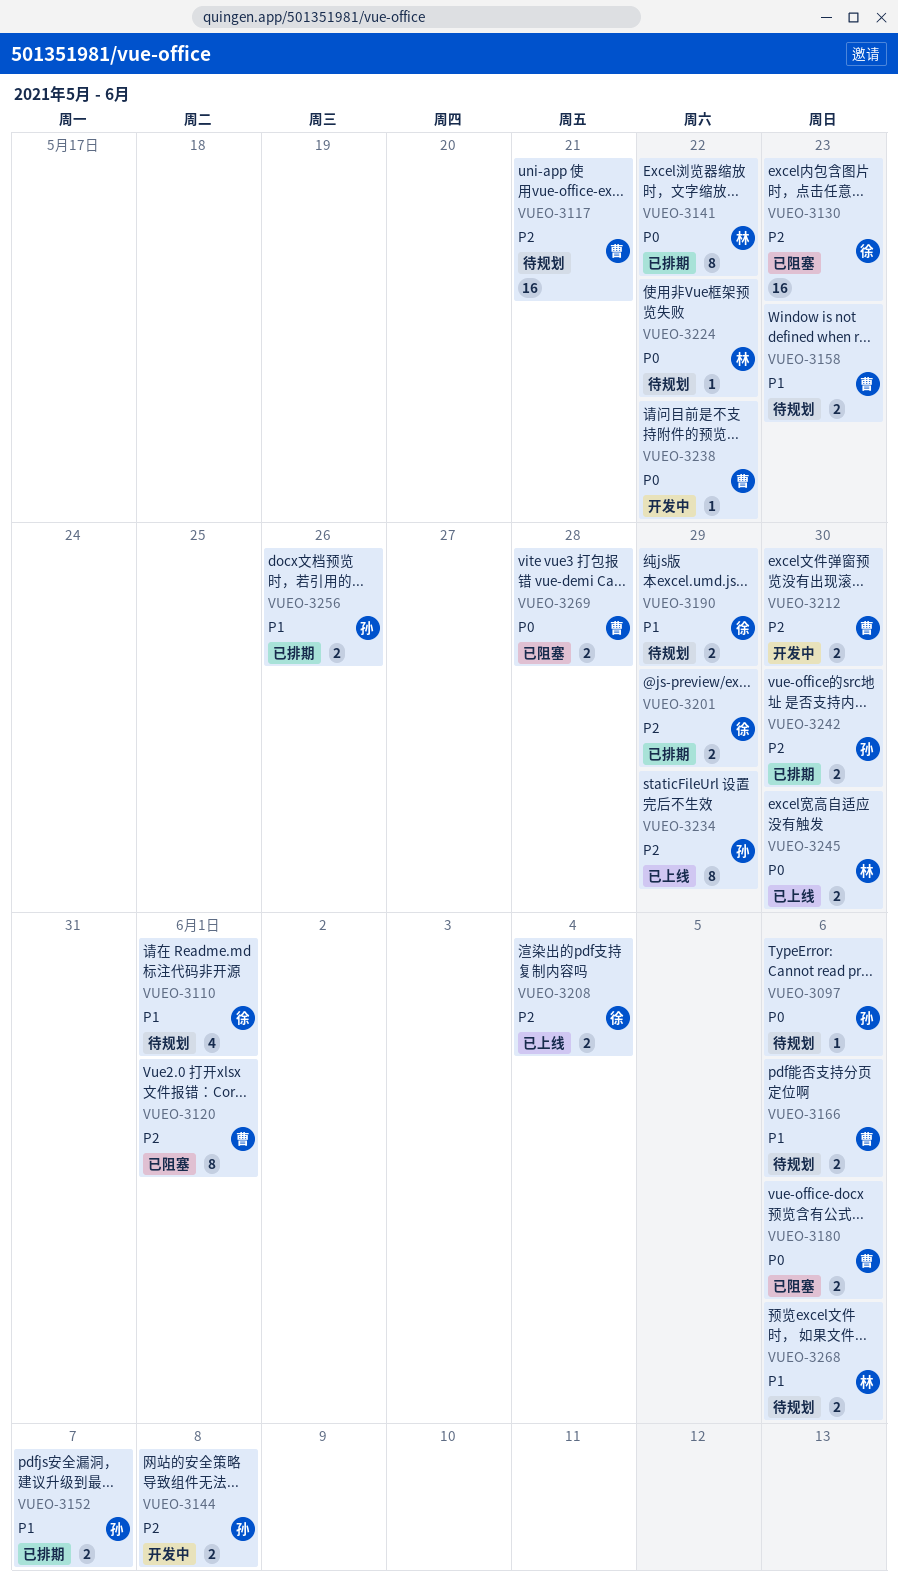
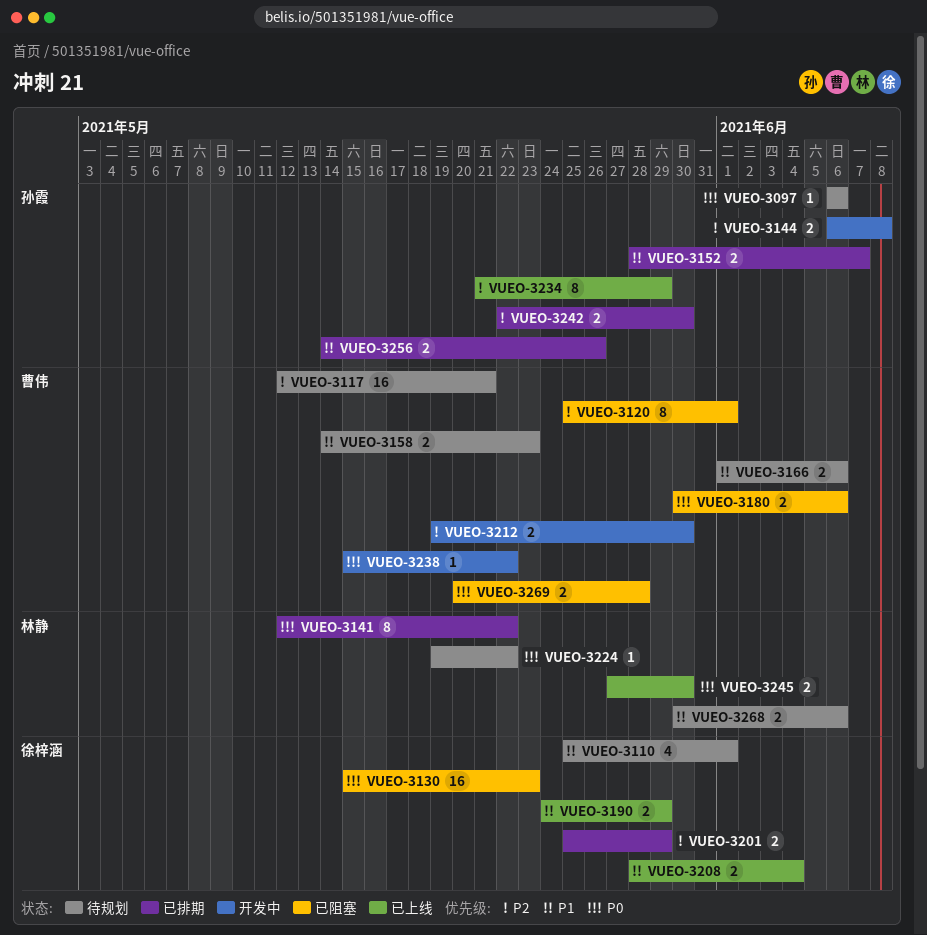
VUEO-3130, priority: P2 -> P0
VUEO-3190, status: 待规划 -> 已上线
VUEO-3208, priority: P2 -> P1

